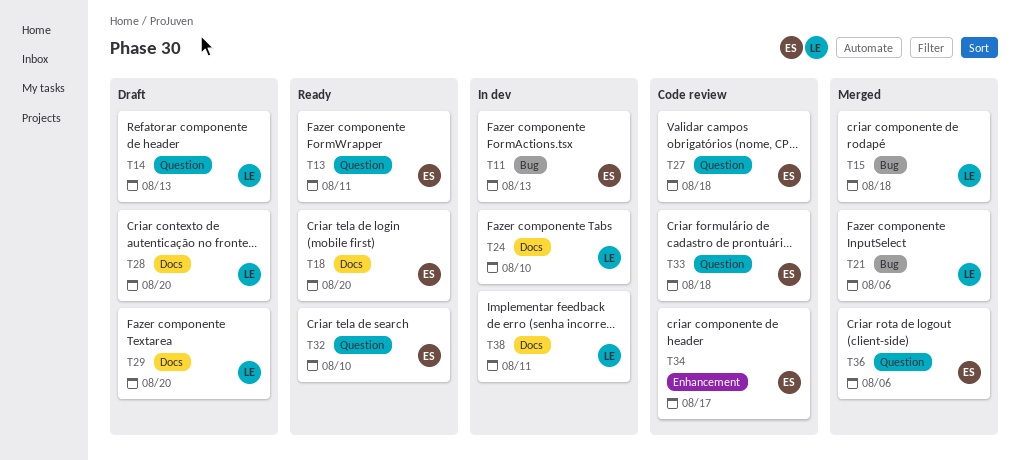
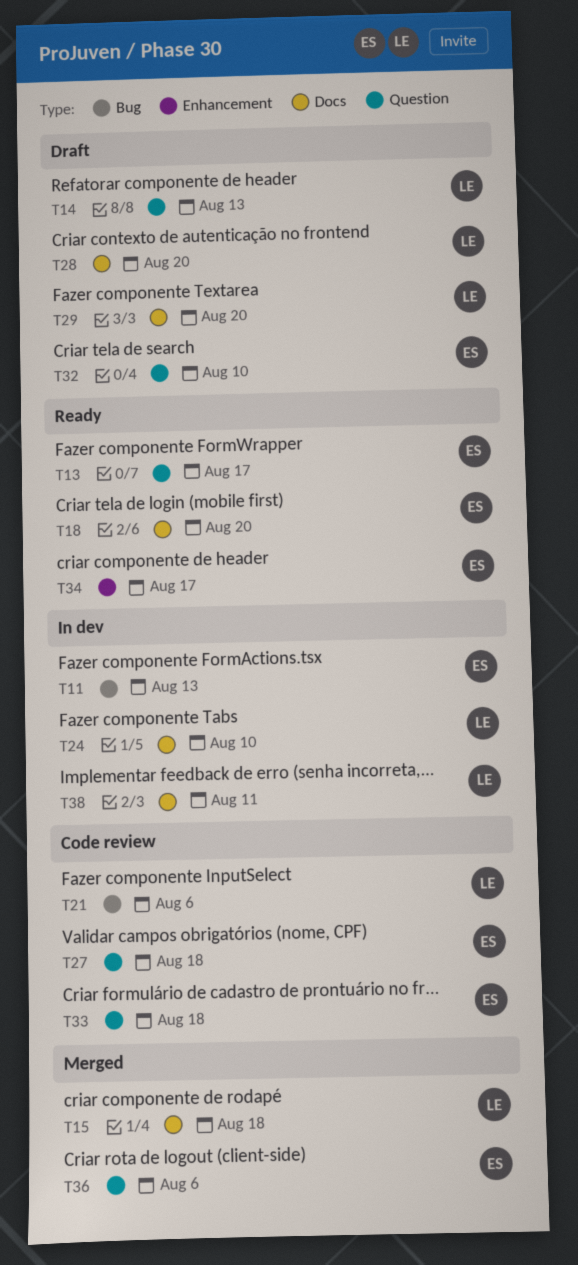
T13, due: Aug 11 -> Aug 17
T15, label: Bug -> Docs
T21, status: Merged -> Code review
T32, status: Ready -> Draft
T34, status: Code review -> Ready

